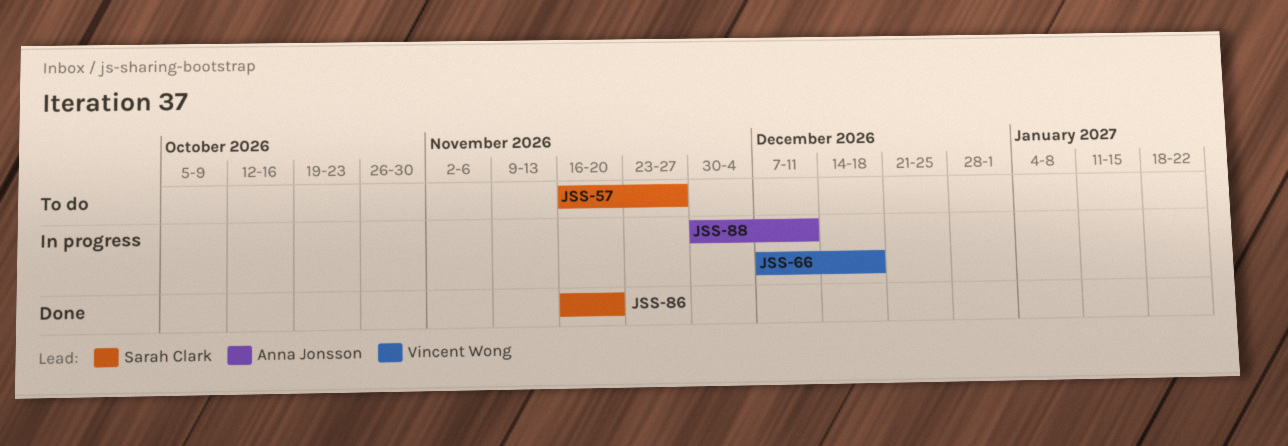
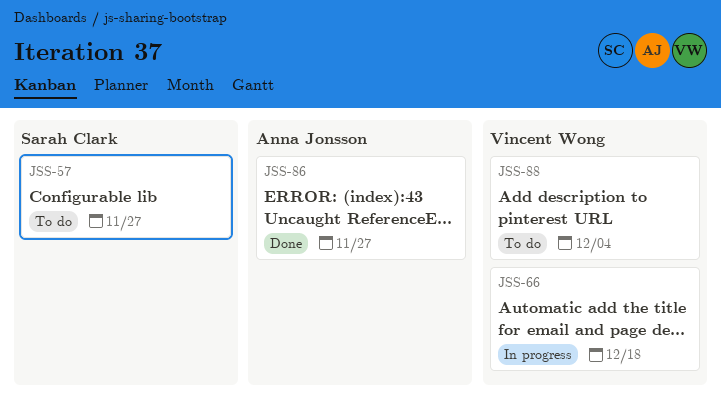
JSS-86, owner: Sarah Clark -> Anna Jonsson
JSS-86, due: Nov 20 -> Nov 27
JSS-88, status: In progress -> To do
JSS-88, owner: Anna Jonsson -> Vincent Wong
JSS-88, due: Dec 11 -> Dec 4

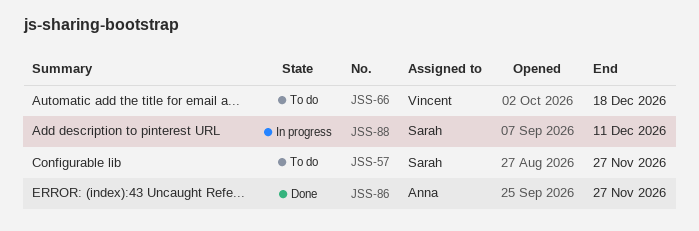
JSS-66, status: In progress -> To do
JSS-88, status: To do -> In progress
JSS-88, owner: Vincent Wong -> Sarah Clark
JSS-88, due: Dec 4 -> Dec 11

